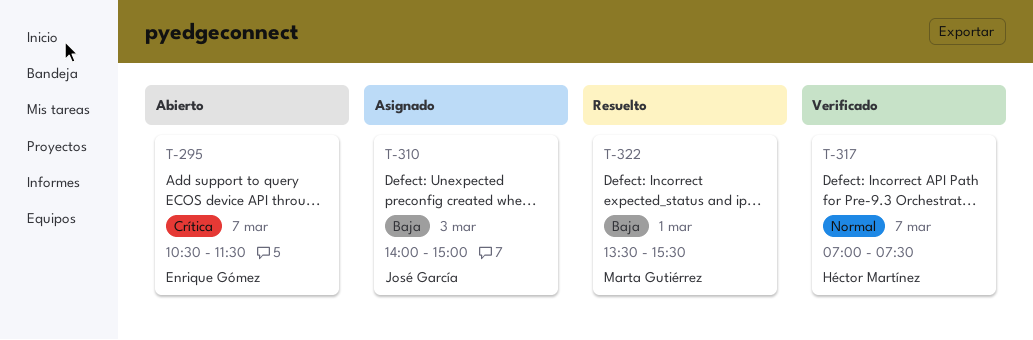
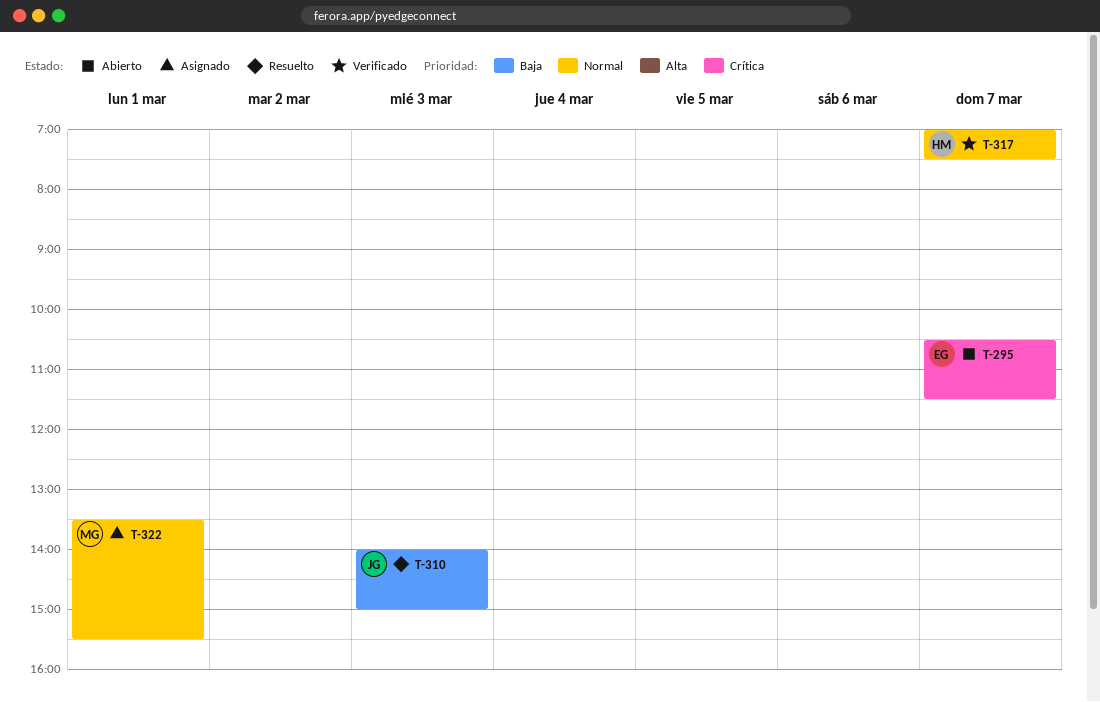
T-310, status: Asignado -> Resuelto
T-322, status: Resuelto -> Asignado
T-322, priority: Baja -> Normal

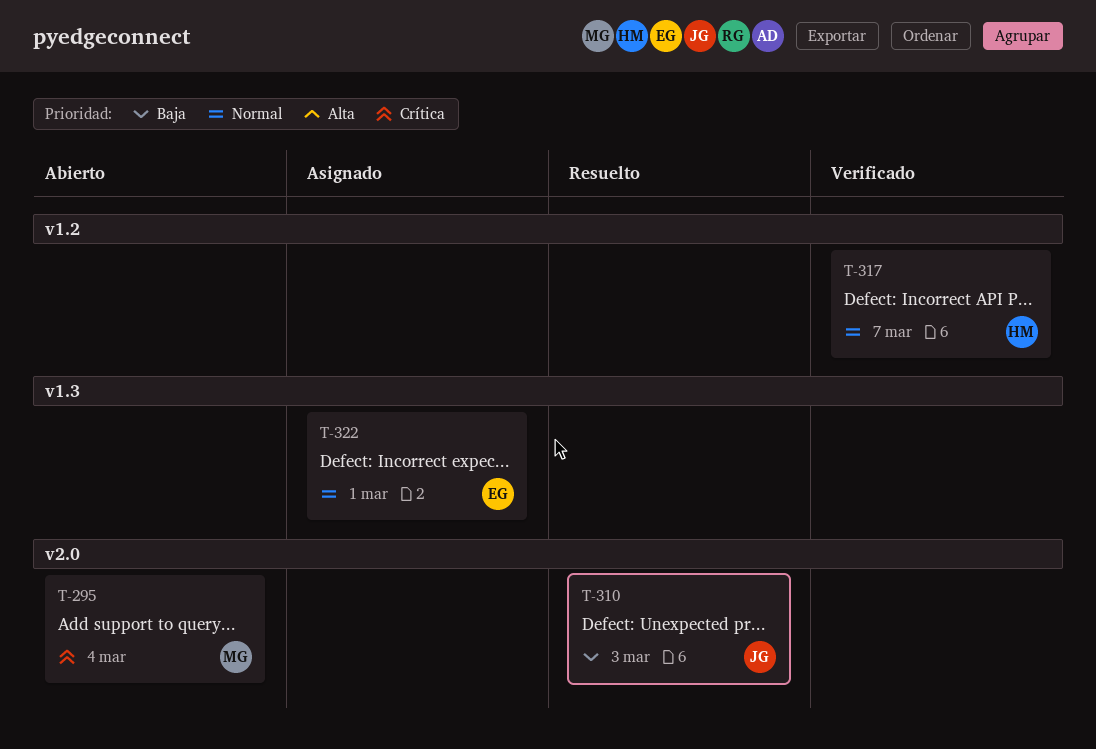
T-295, owner: EG -> MG
T-295, day: Mar 7 -> Mar 4
T-322, owner: MG -> EG

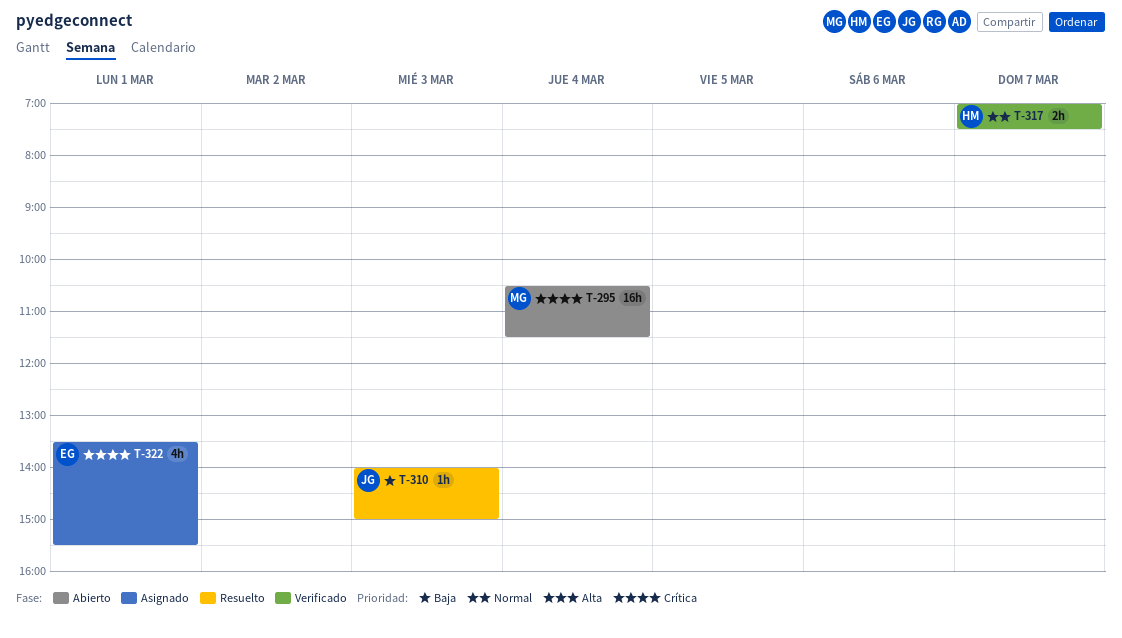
T-322, priority: Normal -> Crítica

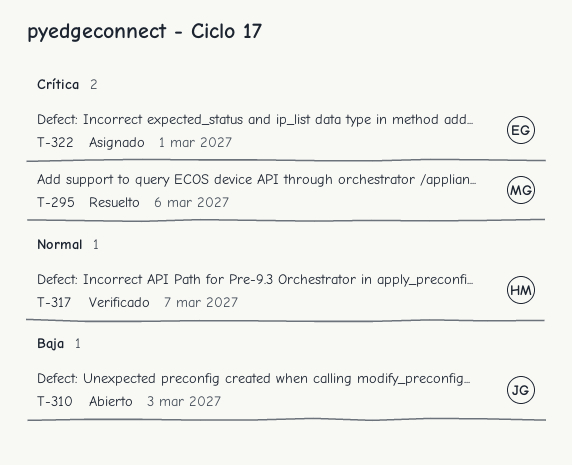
T-295, status: Abierto -> Resuelto
T-295, day: Mar 4 -> Mar 6
T-310, status: Resuelto -> Abierto

